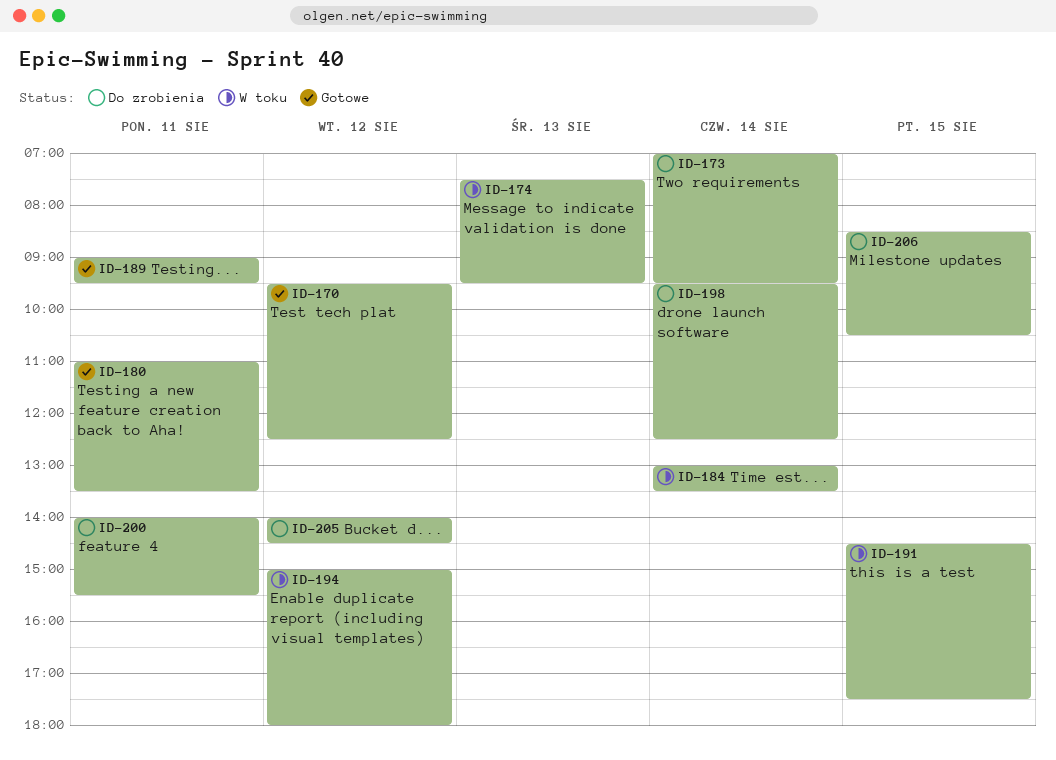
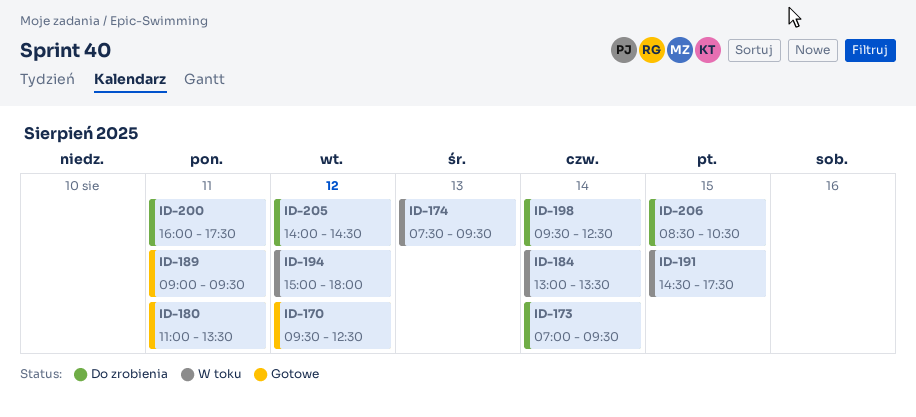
ID-200, begins: 14:00 -> 16:00
ID-200, ends: 15:30 -> 17:30

